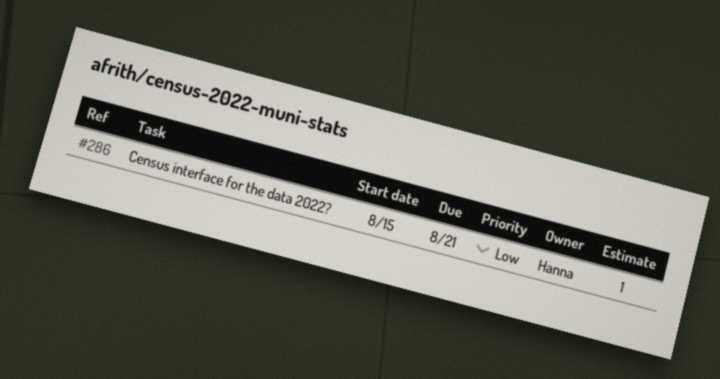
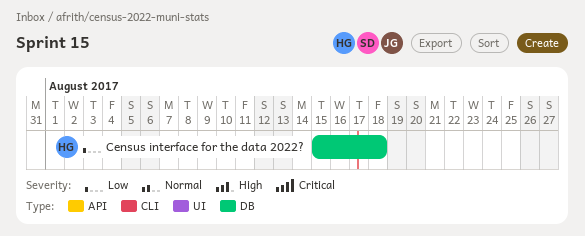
Census interface for the data 2022?, due: Aug 21 -> Aug 18

